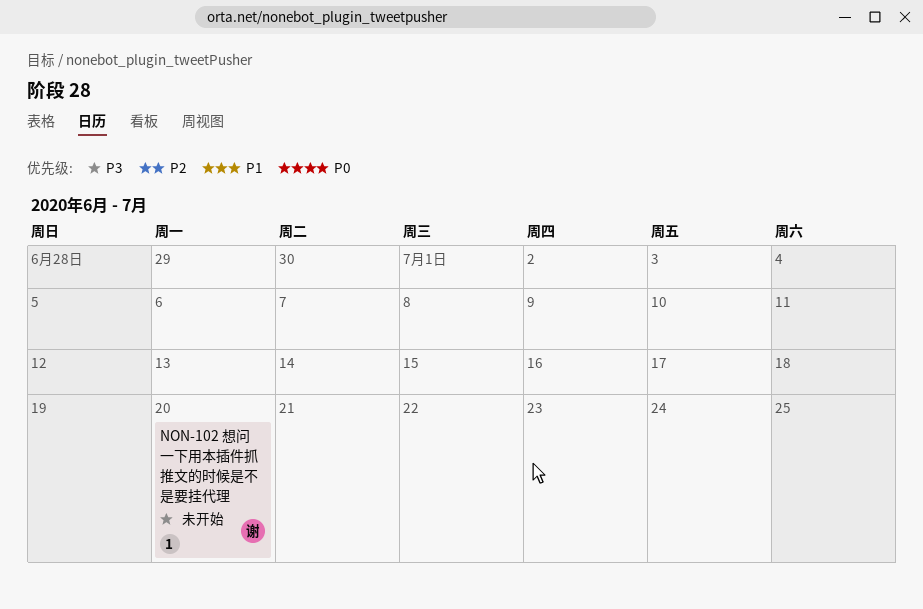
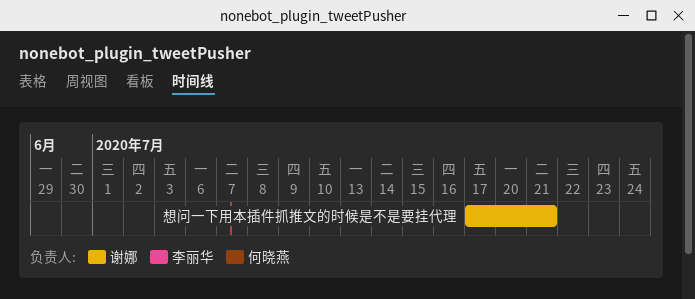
想问一下用本插件抓推文的时候是不是要挂代理, due: Jul 20 -> Jul 21

